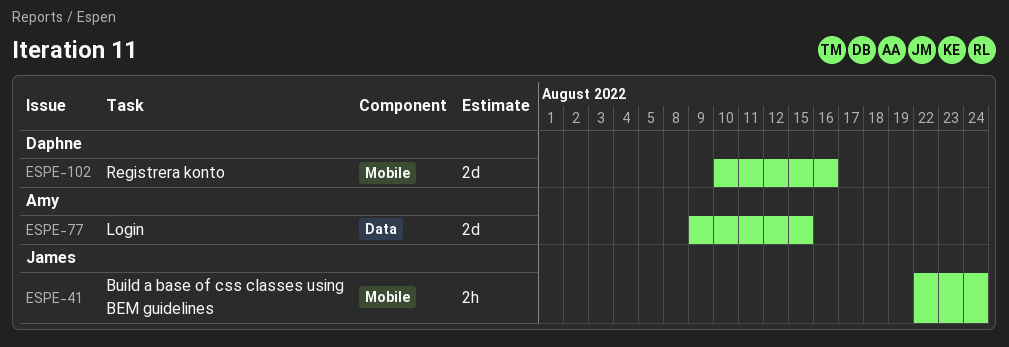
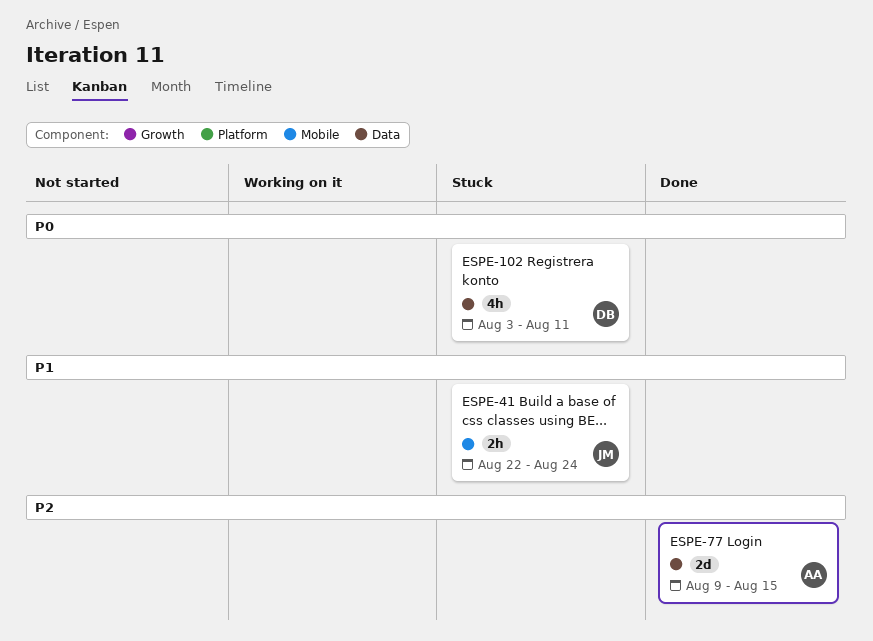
ESPE-102, label: Mobile -> Data
ESPE-102, estimate: 2d -> 4h
ESPE-102, start: Aug 10 -> Aug 3
ESPE-102, due: Aug 16 -> Aug 11

